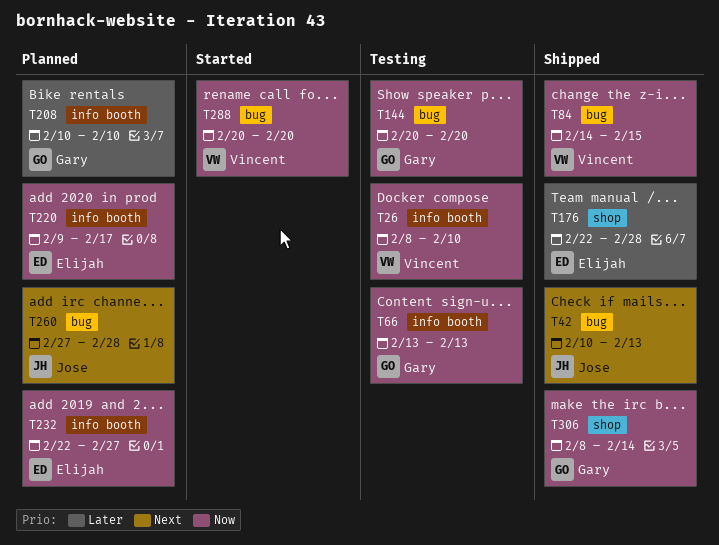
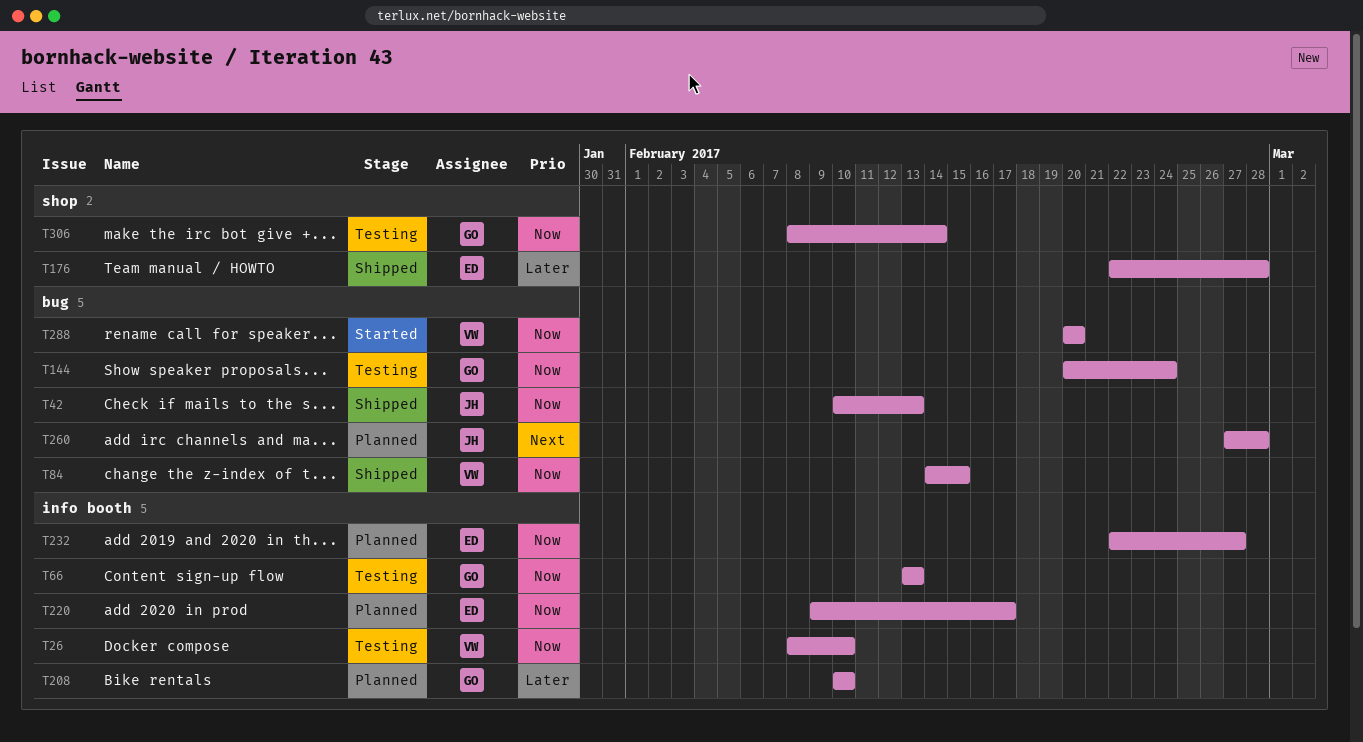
T42, priority: Next -> Now
T144, due: Feb 20 -> Feb 24
T306, status: Shipped -> Testing

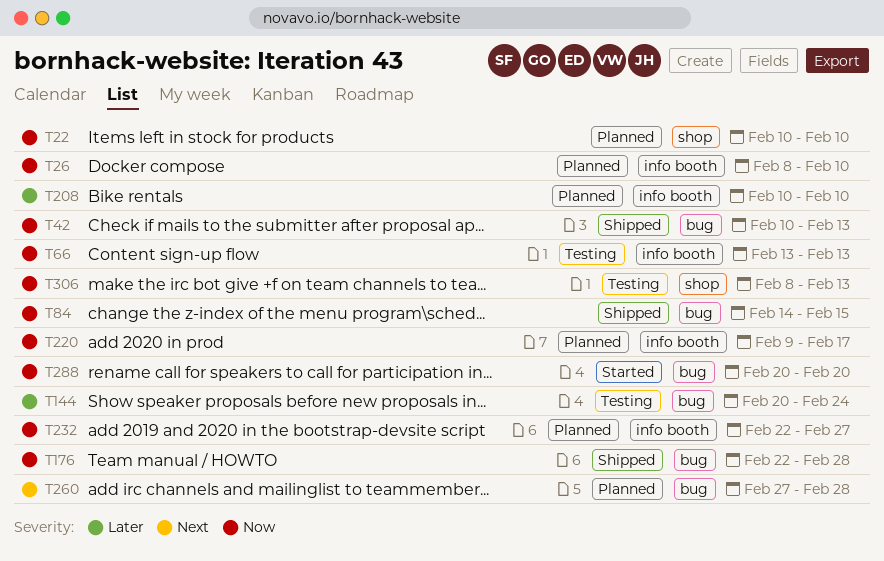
T22: none -> present
T26, status: Testing -> Planned
T144, priority: Now -> Later
T176, priority: Later -> Now
T176, label: shop -> bug
T306, due: Feb 14 -> Feb 13

